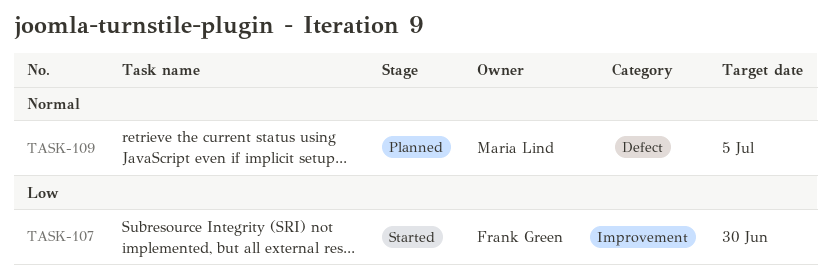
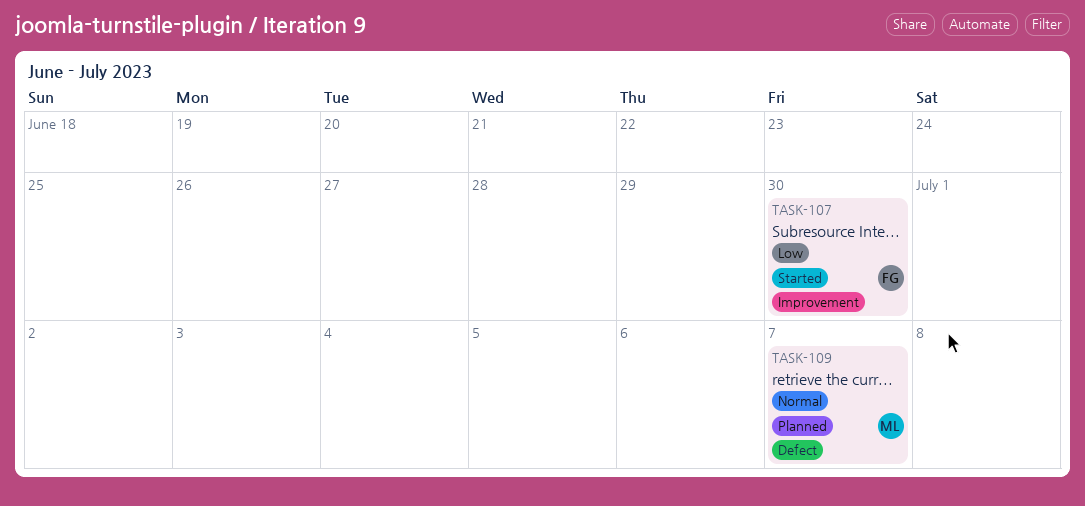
TASK-109, due: Jul 5 -> Jul 7

